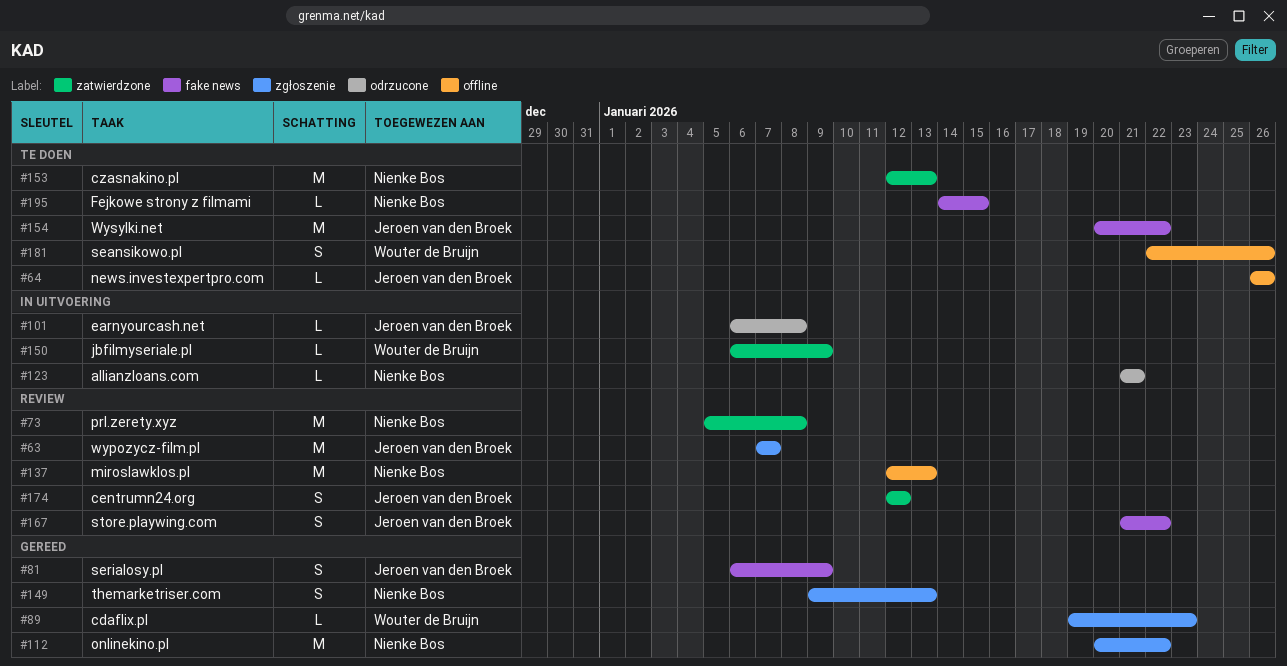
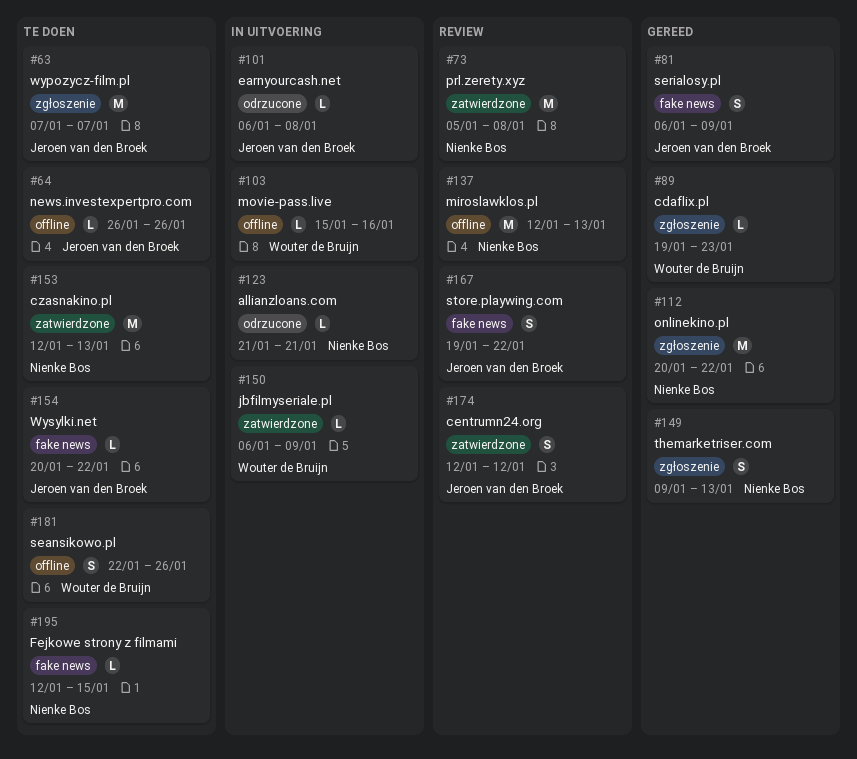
#63, status: Review -> Te doen
#103: none -> present
#154, estimate: M -> L
#167, start: Jan 21 -> Jan 19
#195, start: Jan 14 -> Jan 12

